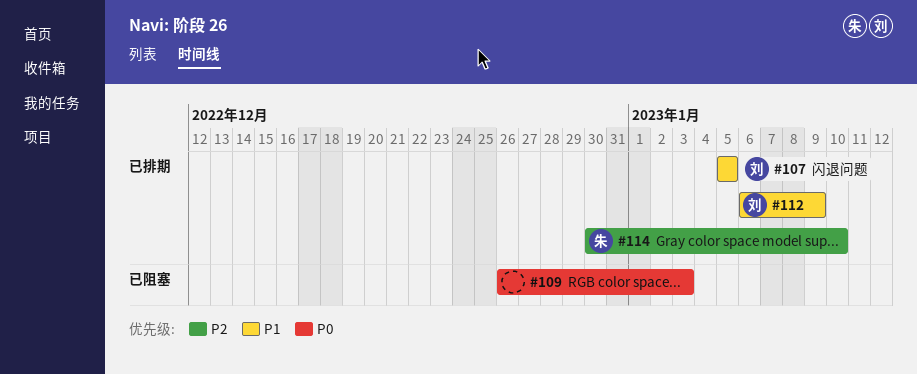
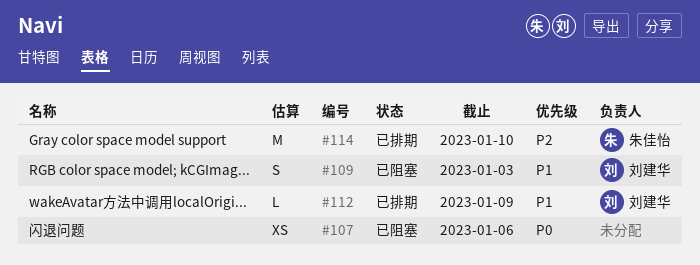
#107, status: 已排期 -> 已阻塞
#107, owner: 刘建华 -> none
#107, priority: P1 -> P0
#107, due: Jan 5 -> Jan 6
#109, owner: none -> 刘建华
#109, priority: P0 -> P1

